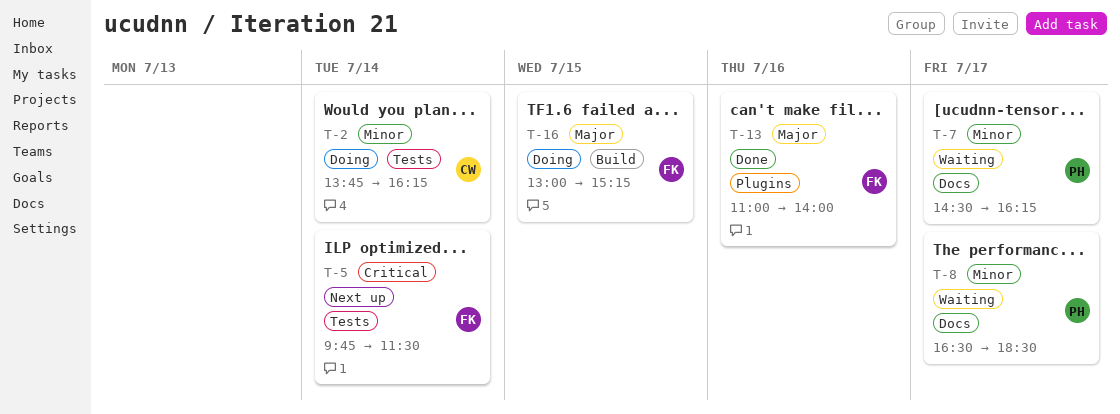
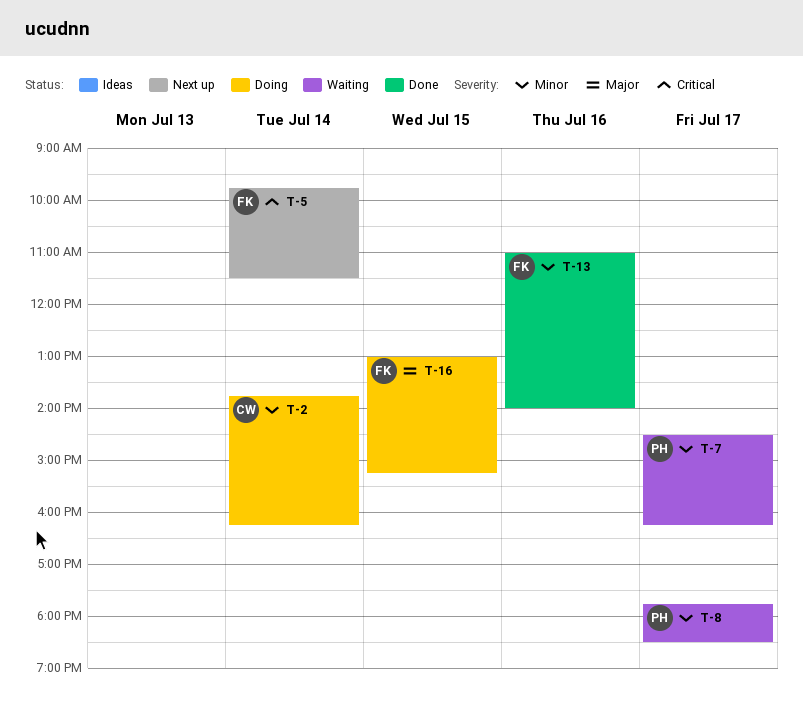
T-8, begins: 16:30 -> 17:45
T-13, priority: Major -> Minor

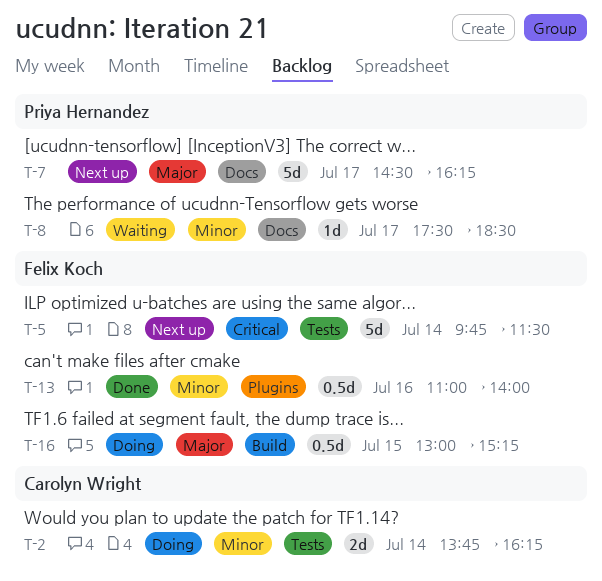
T-7, status: Waiting -> Next up
T-7, priority: Minor -> Major
T-8, begins: 17:45 -> 17:30

